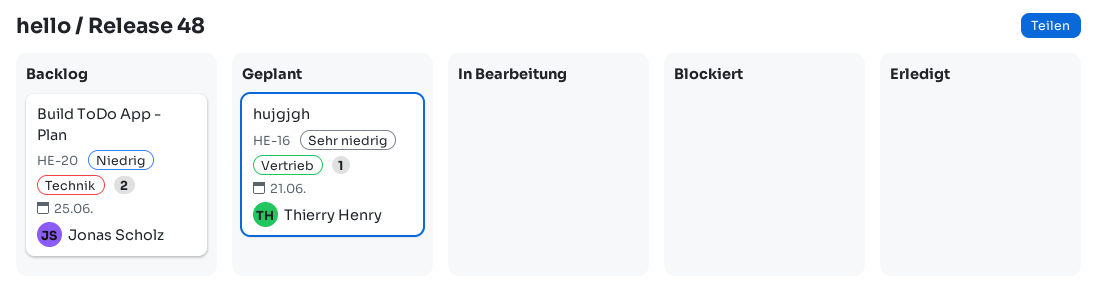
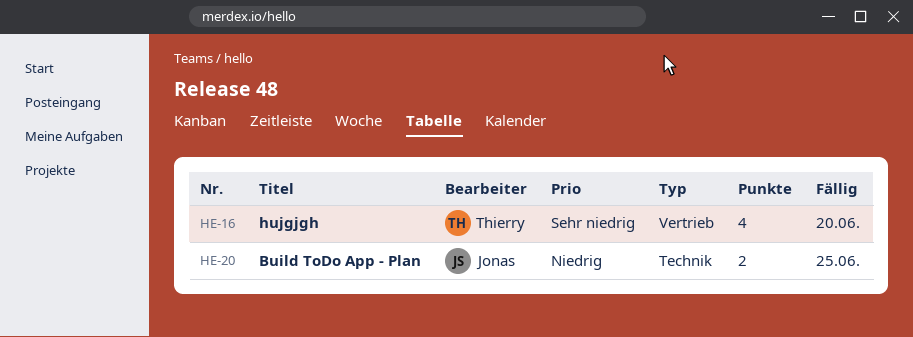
HE-16, estimate: 1 -> 4
HE-16, due: Jun 21 -> Jun 20

